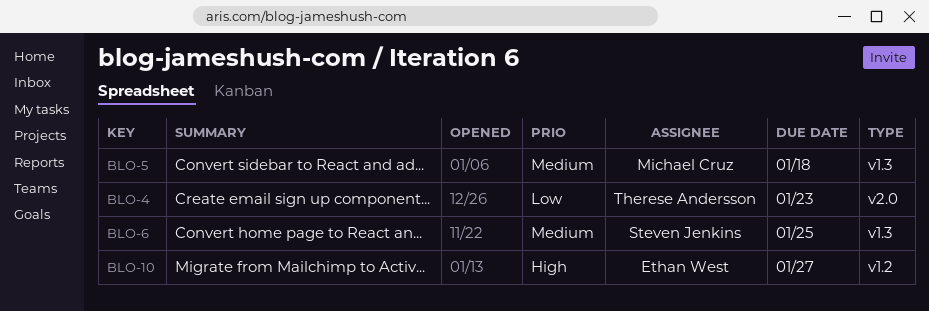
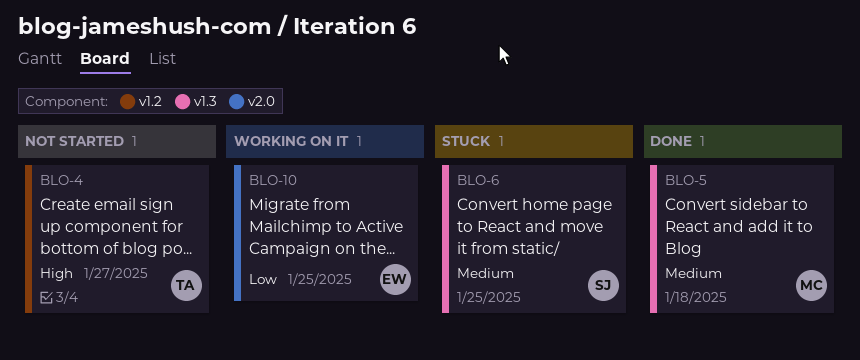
BLO-4, priority: Low -> High
BLO-4, label: v2.0 -> v1.2
BLO-4, due: Jan 23 -> Jan 27
BLO-10, priority: High -> Low
BLO-10, label: v1.2 -> v2.0
BLO-10, due: Jan 27 -> Jan 25

